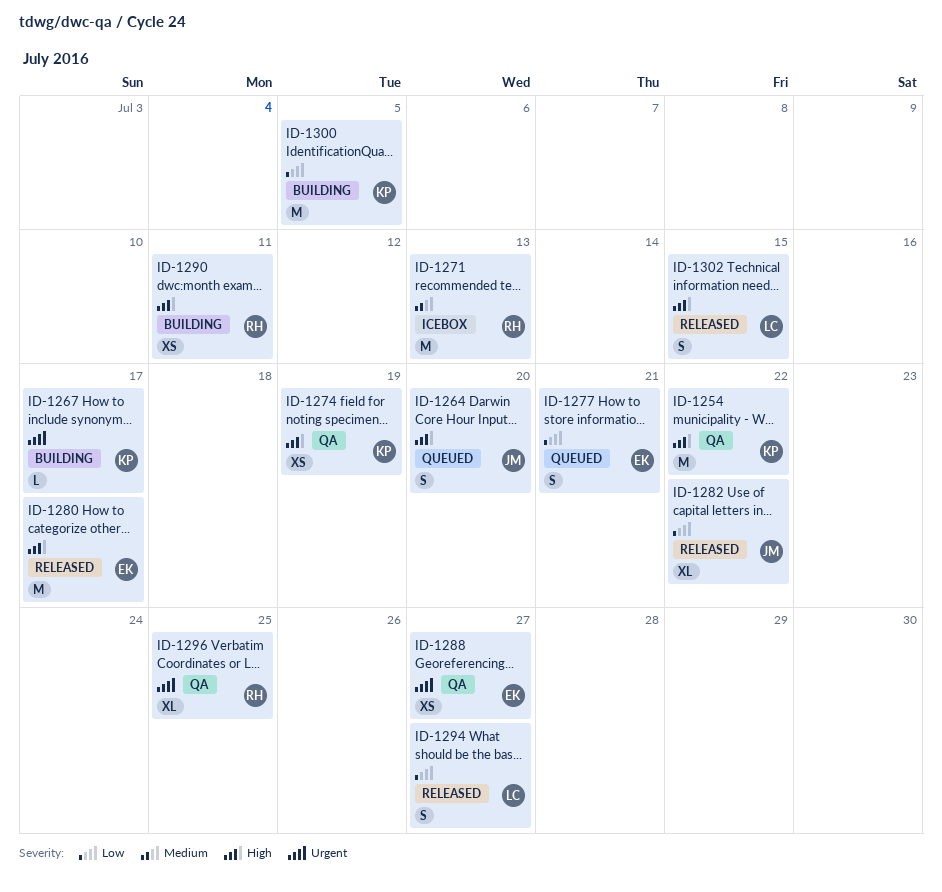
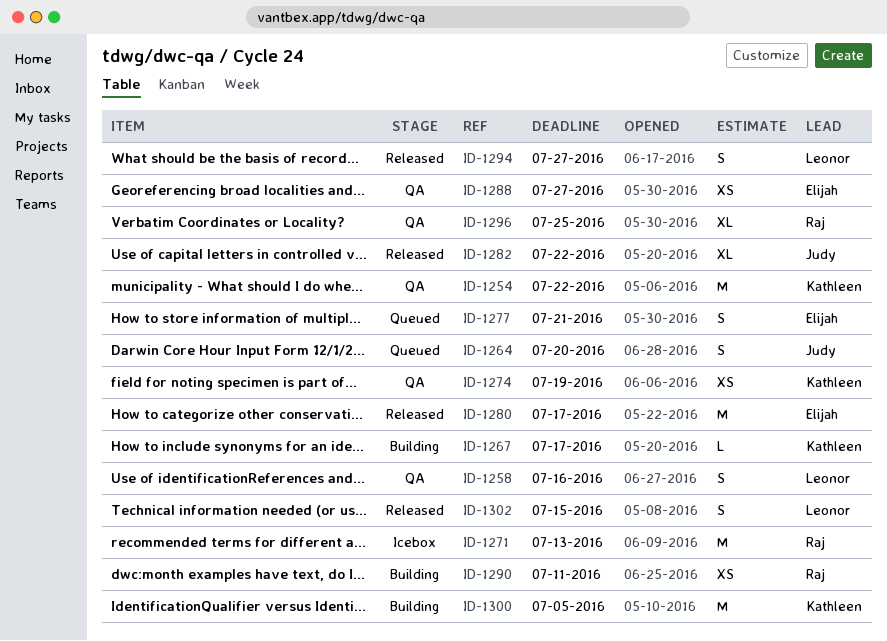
ID-1258: none -> present

